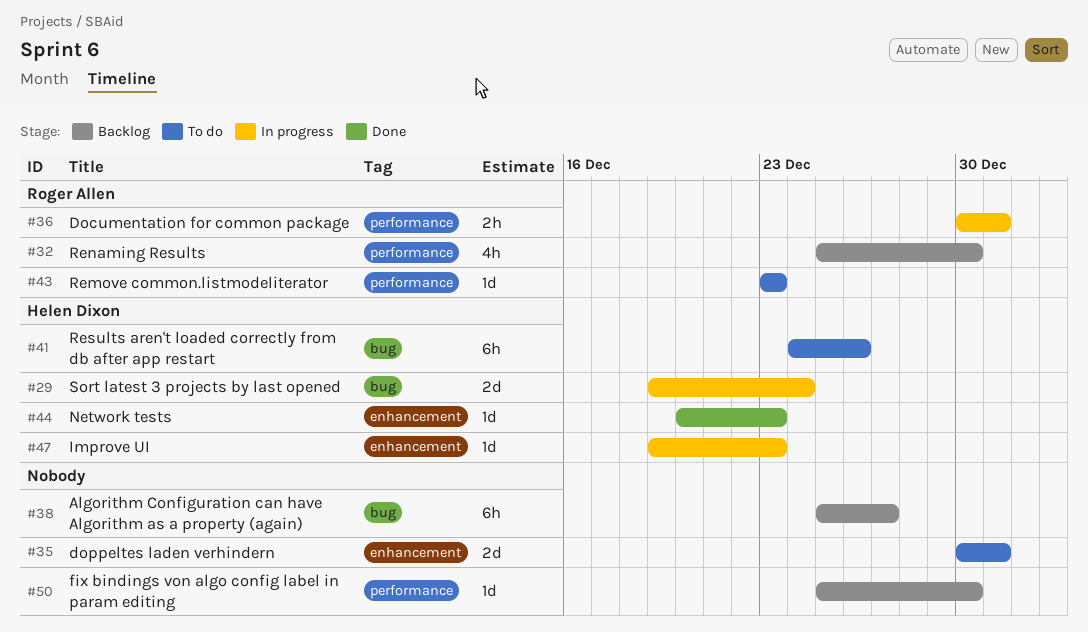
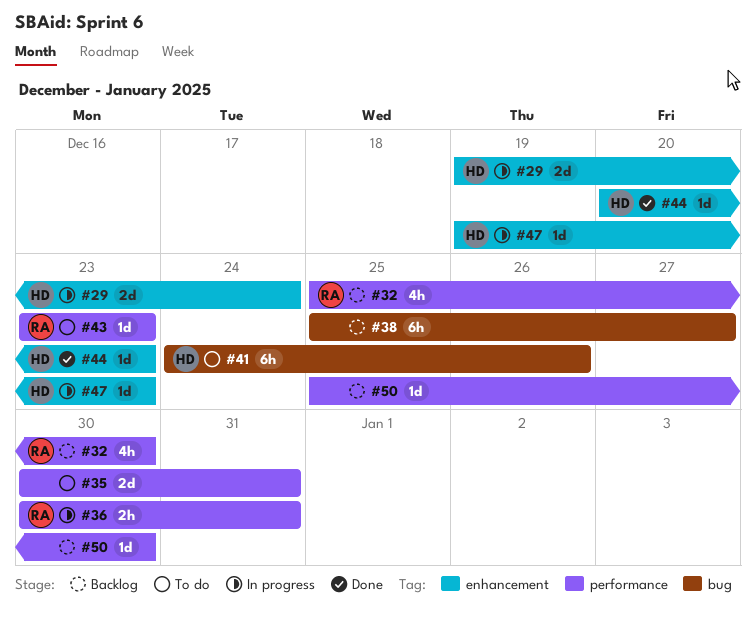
#29, label: bug -> enhancement
#35, label: enhancement -> performance

